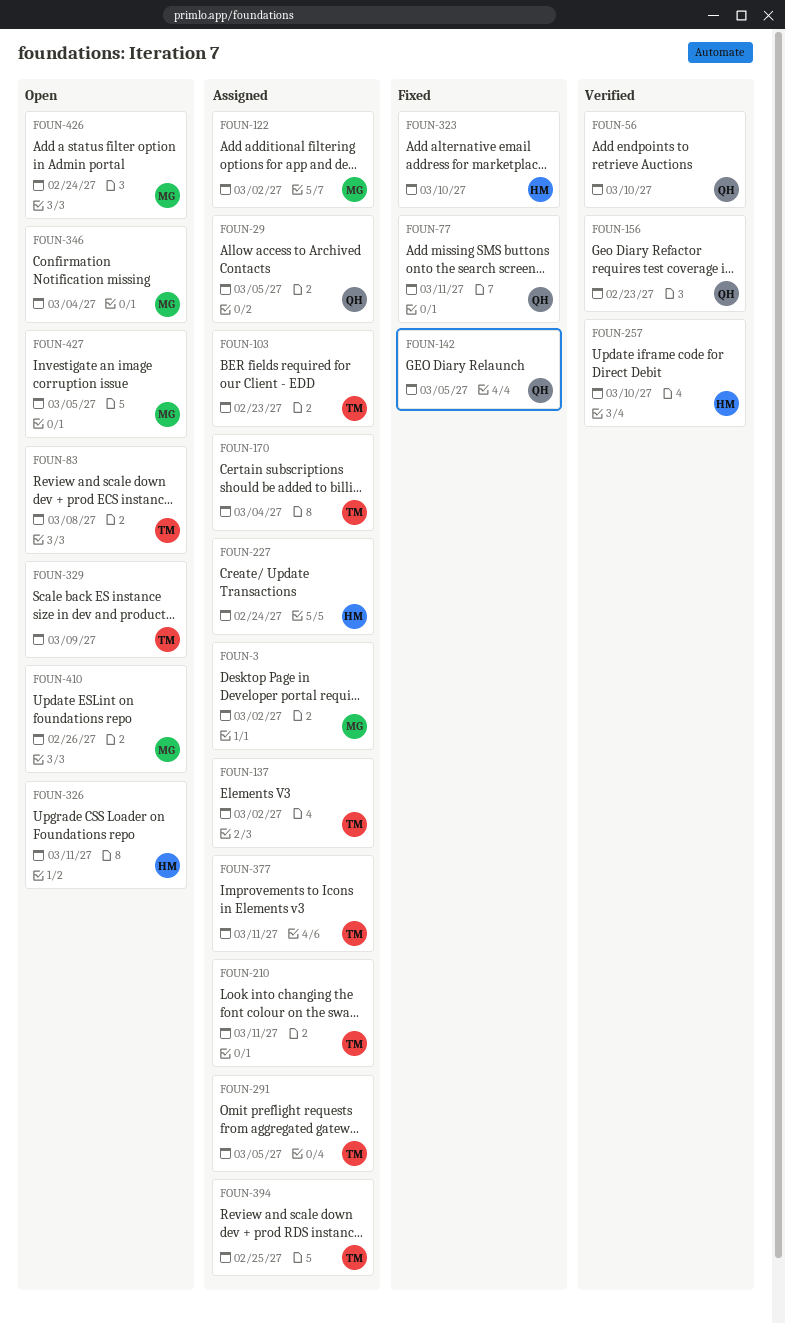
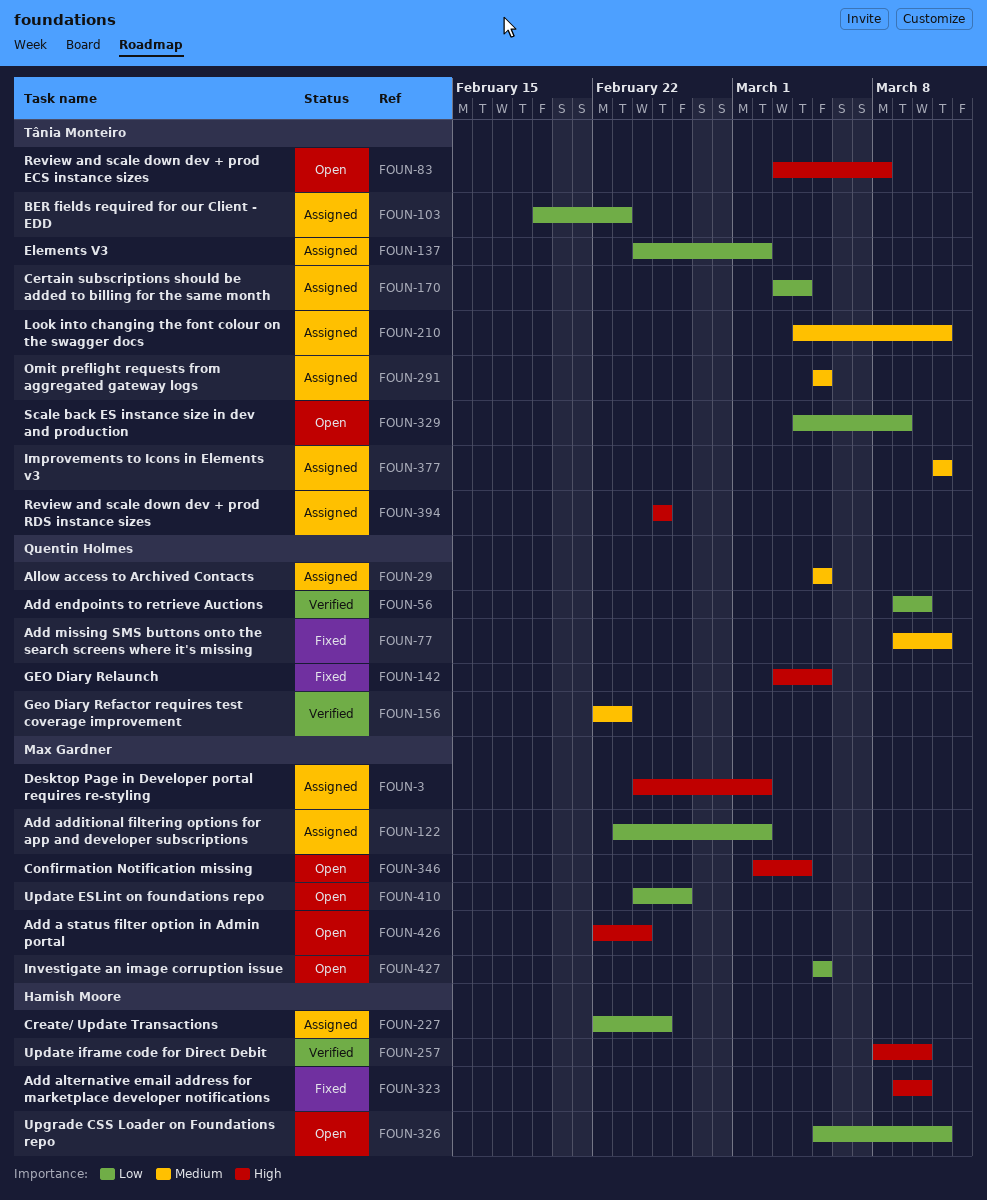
FOUN-227, due: Feb 24 -> Feb 25

